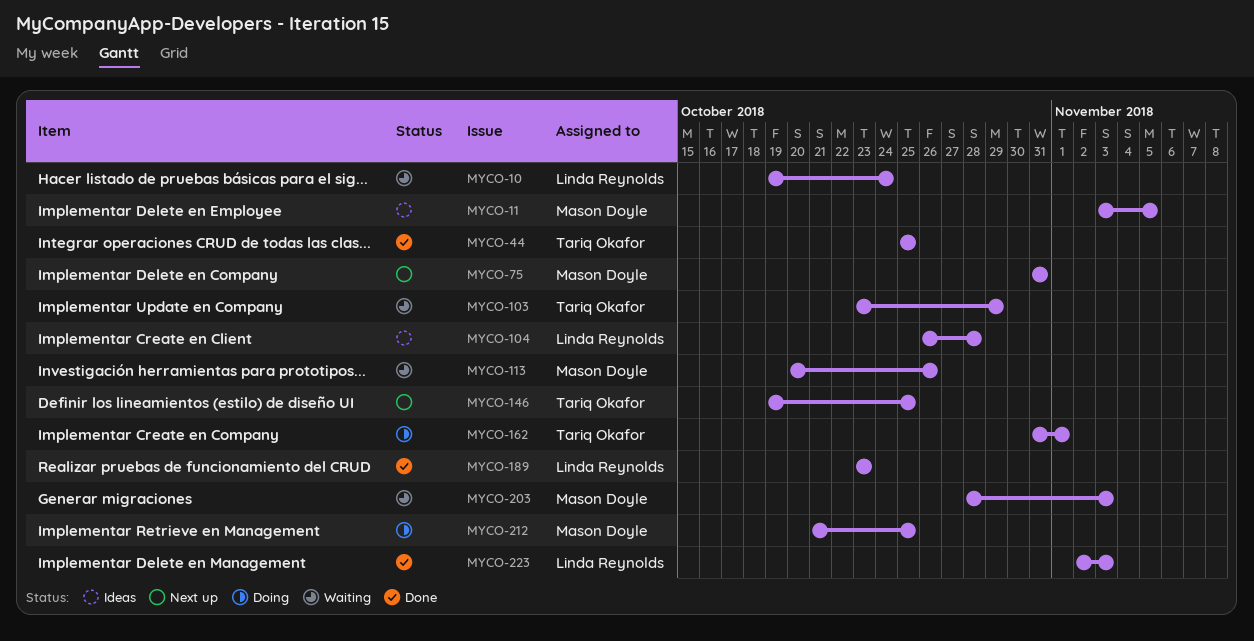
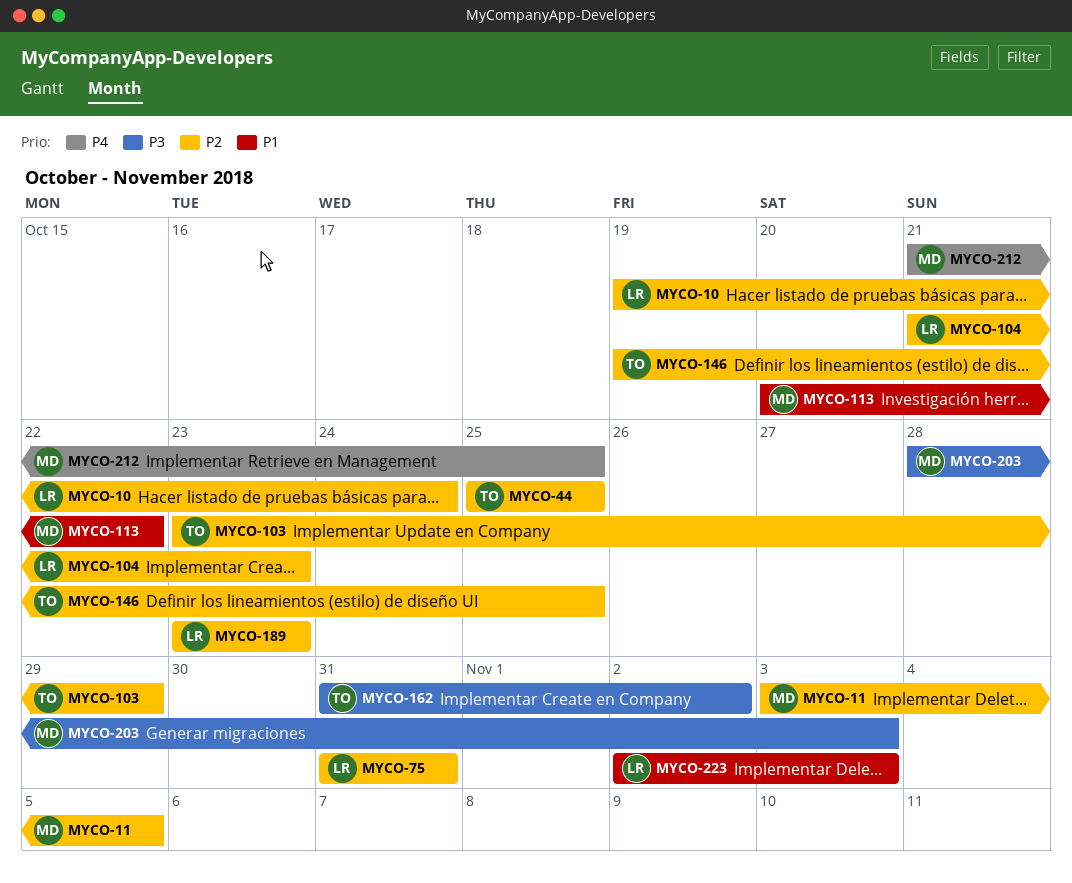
MYCO-75, owner: Mason Doyle -> Linda Reynolds
MYCO-104, start: Oct 26 -> Oct 21
MYCO-104, due: Oct 28 -> Oct 23
MYCO-113, due: Oct 26 -> Oct 22
MYCO-162, due: Nov 1 -> Nov 2

